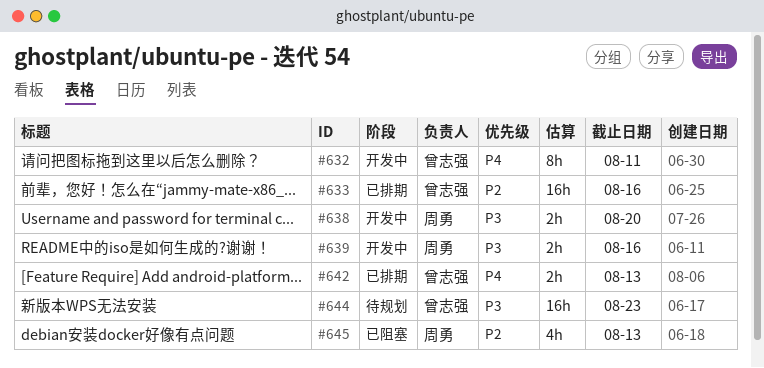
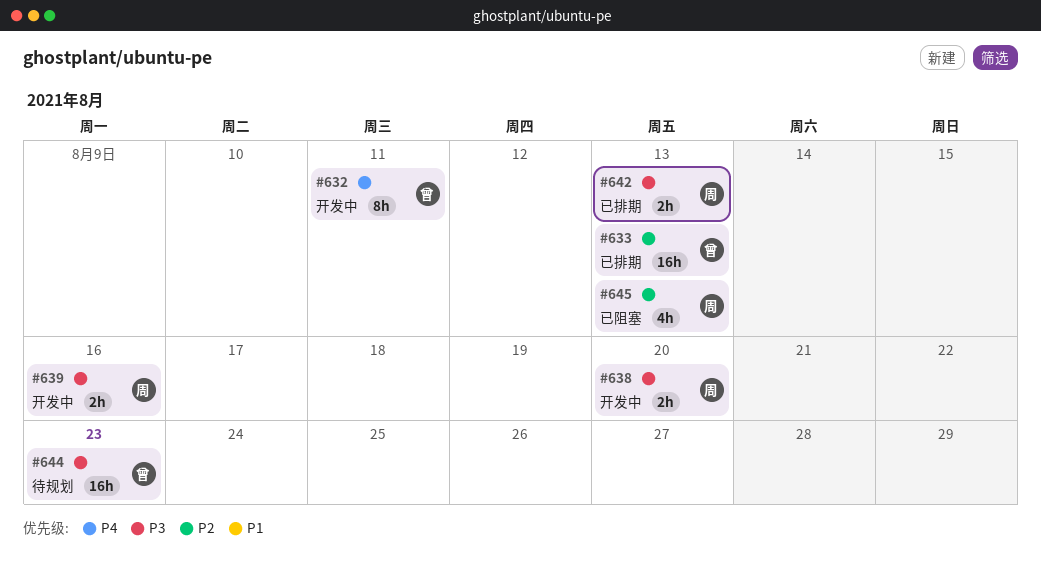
#633, due: Aug 16 -> Aug 13
#642, owner: 曾志强 -> 周勇
#642, priority: P4 -> P3

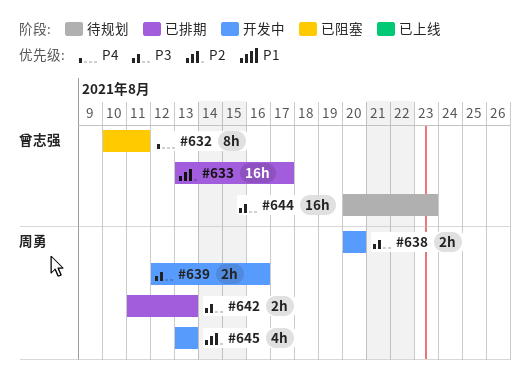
#632, status: 开发中 -> 已阻塞
#633, due: Aug 13 -> Aug 17
#645, status: 已阻塞 -> 开发中

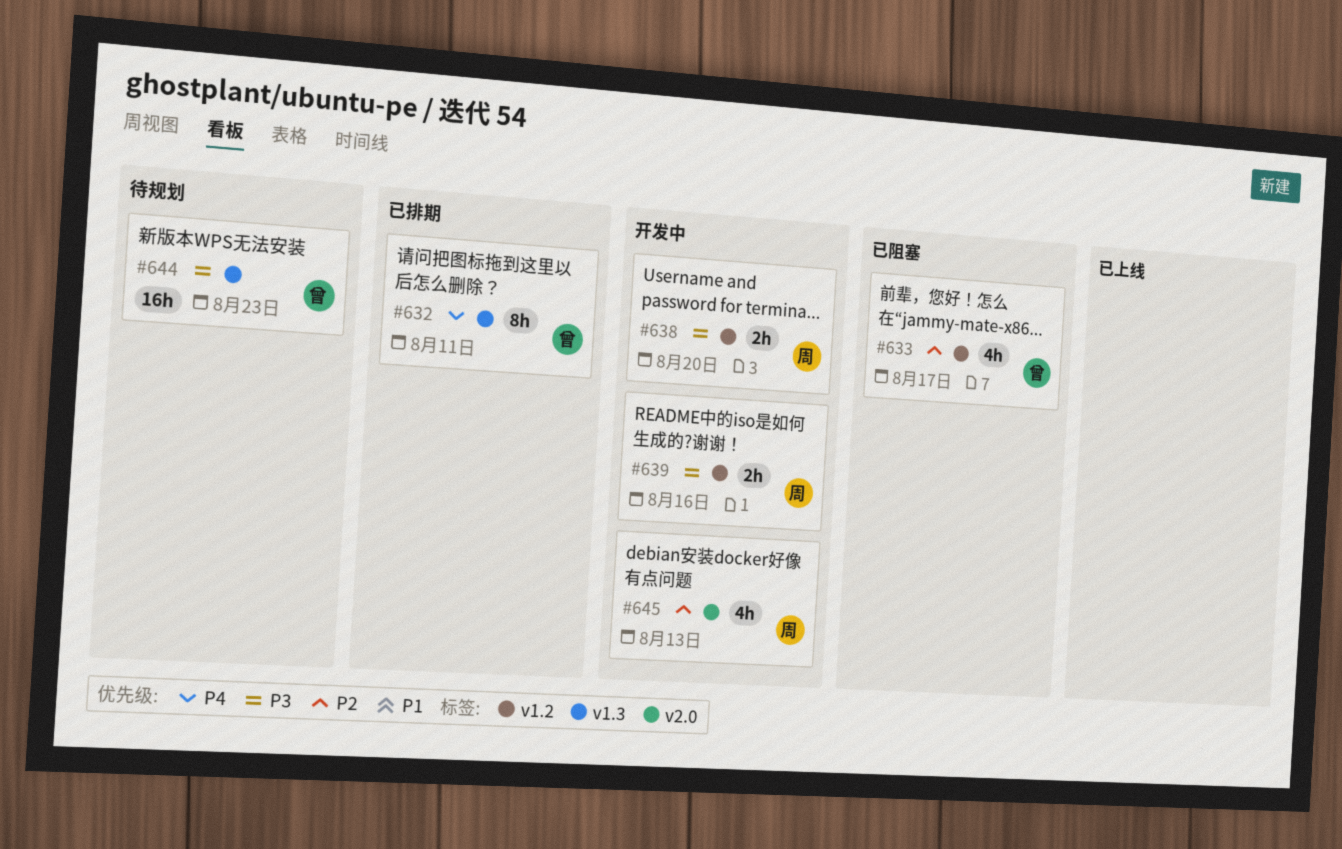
#632, status: 已阻塞 -> 已排期
#633, status: 已排期 -> 已阻塞
#633, estimate: 16h -> 4h
#642: present -> none

